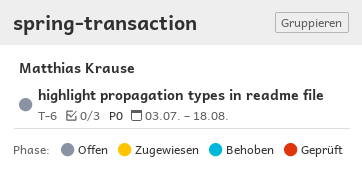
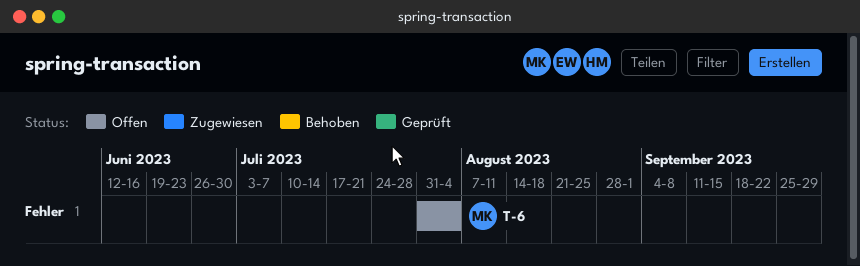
T-6, start: Jul 3 -> Jul 31
T-6, due: Aug 18 -> Aug 4

